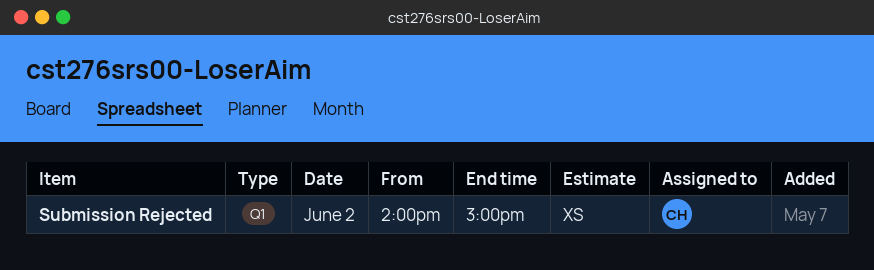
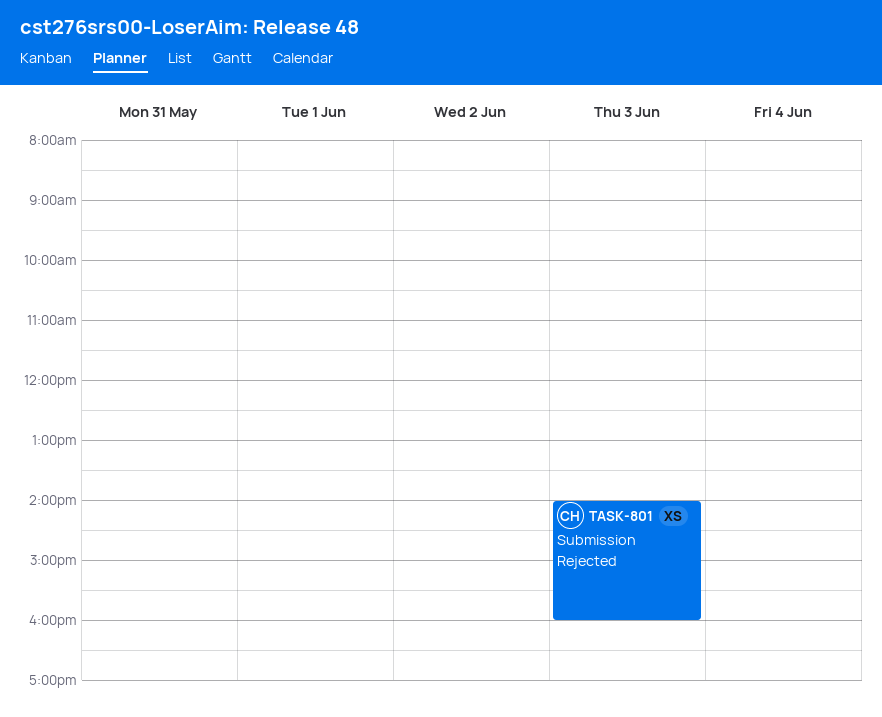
Submission Rejected, day: Jun 2 -> Jun 3
Submission Rejected, ends: 15:00 -> 16:00

